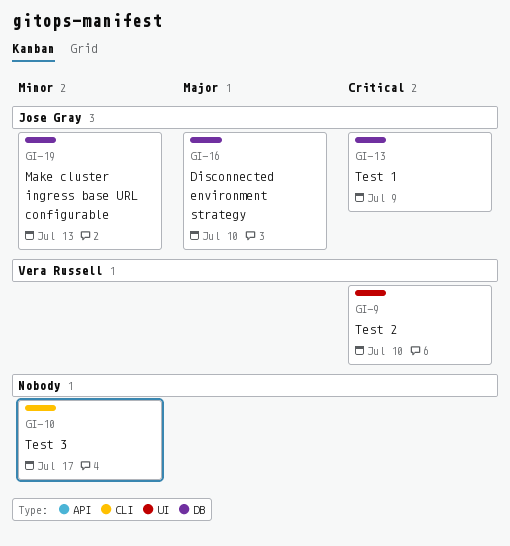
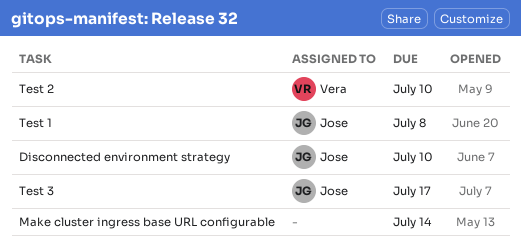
Make cluster ingress base URL configurable, owner: Jose Gray -> none
Make cluster ingress base URL configurable, due: Jul 13 -> Jul 14
Test 1, due: Jul 9 -> Jul 8
Test 3, owner: none -> Jose Gray

